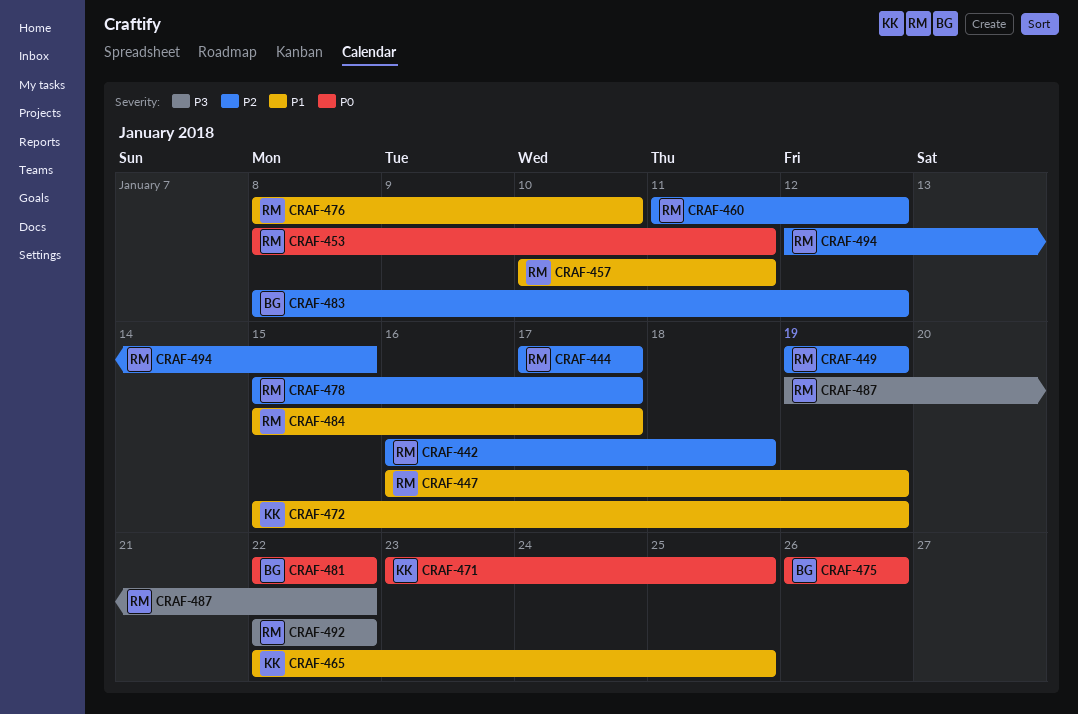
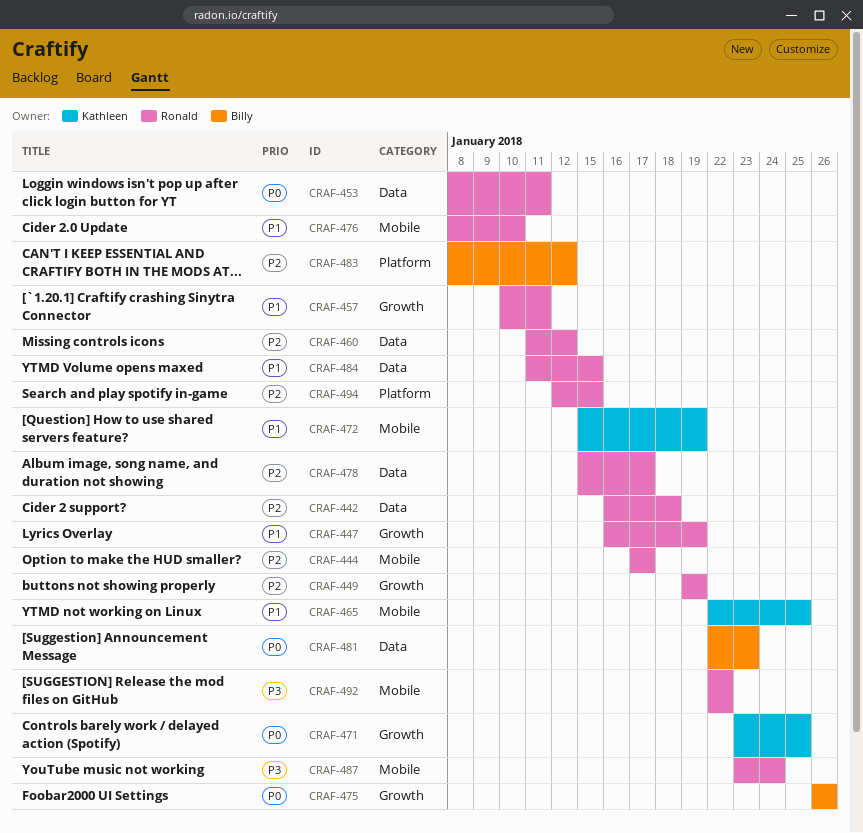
CRAF-481, due: Jan 22 -> Jan 23
CRAF-484, start: Jan 15 -> Jan 11
CRAF-484, due: Jan 17 -> Jan 15
CRAF-487, start: Jan 19 -> Jan 23
CRAF-487, due: Jan 22 -> Jan 24

